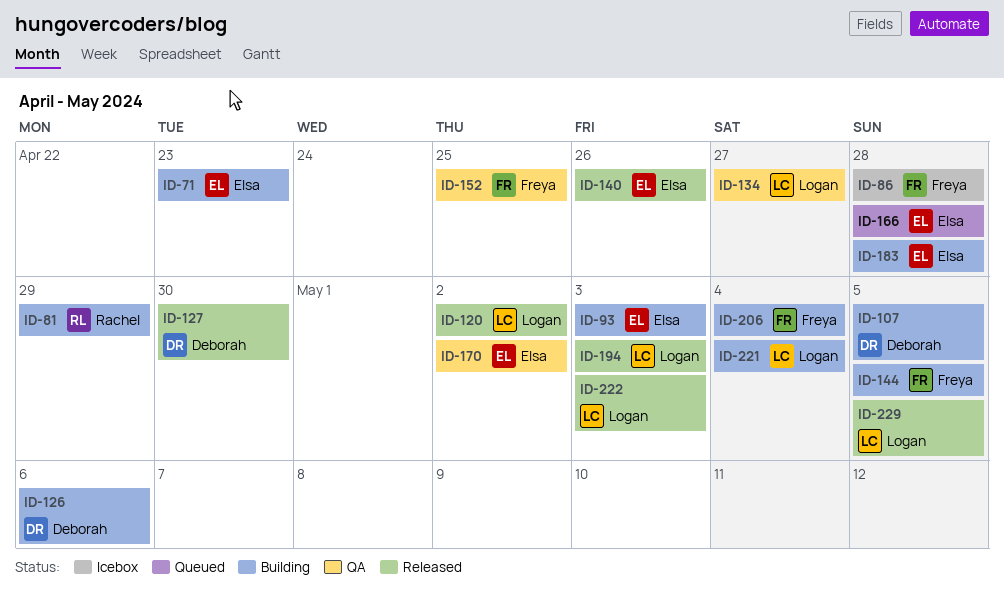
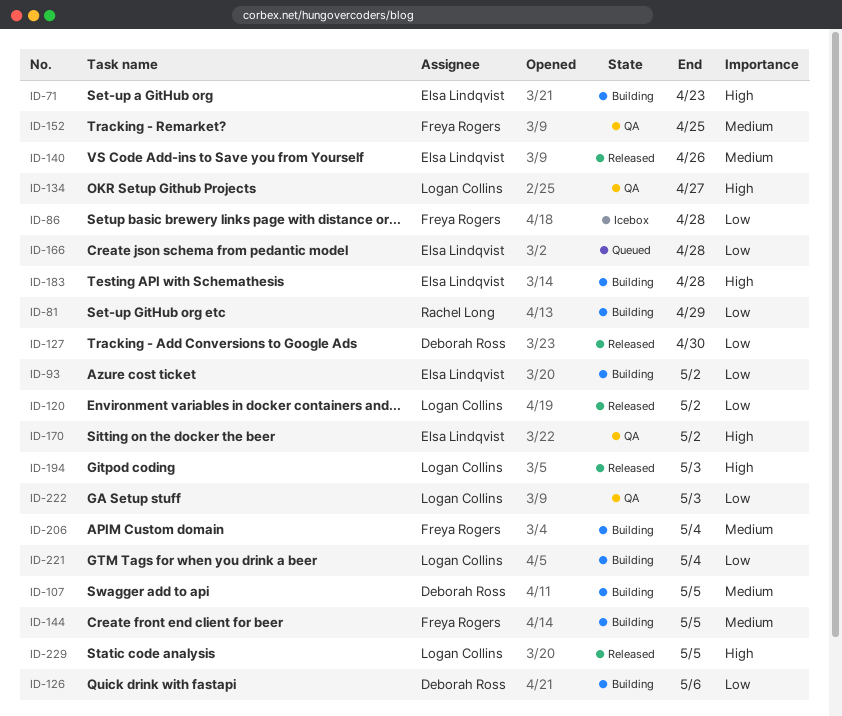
ID-93, due: May 3 -> May 2
ID-222, status: Released -> QA

